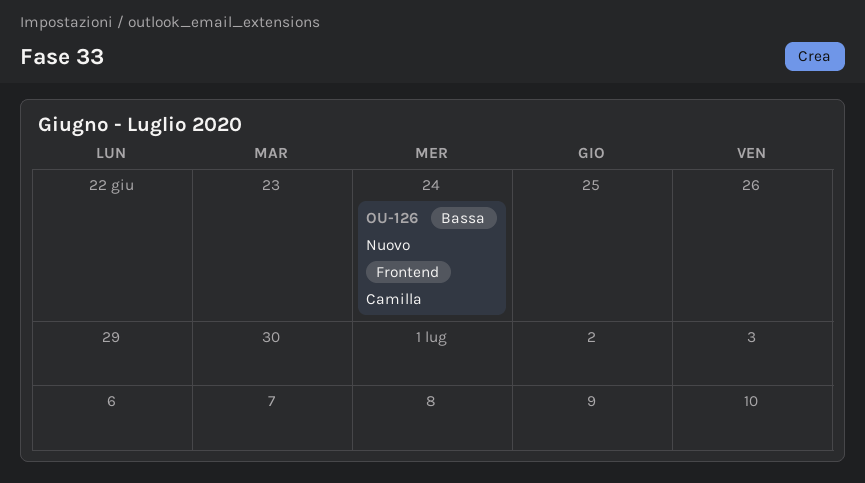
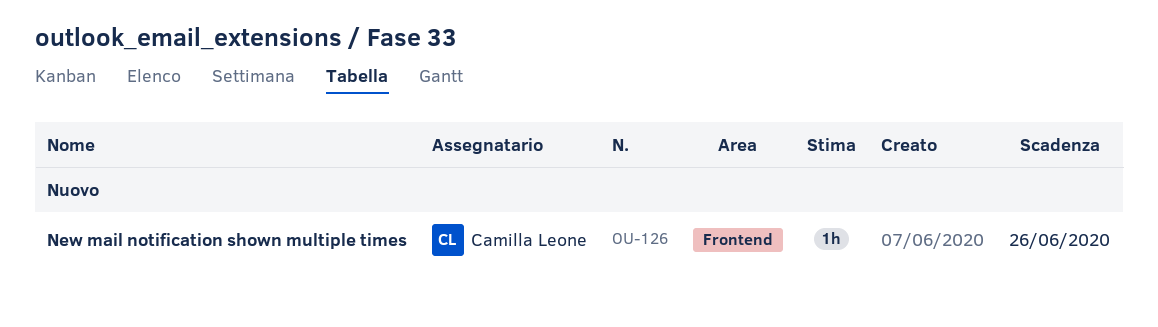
OU-126, due: Jun 24 -> Jun 26

